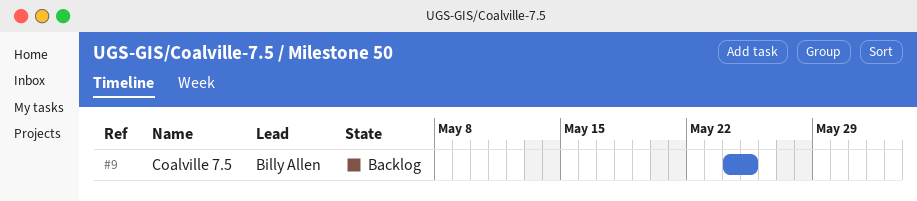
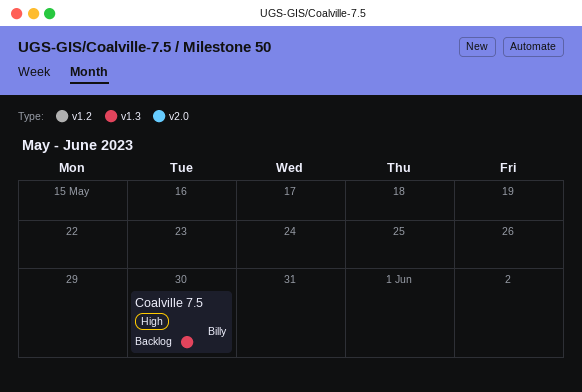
Coalville 7.5, due: May 25 -> May 30

